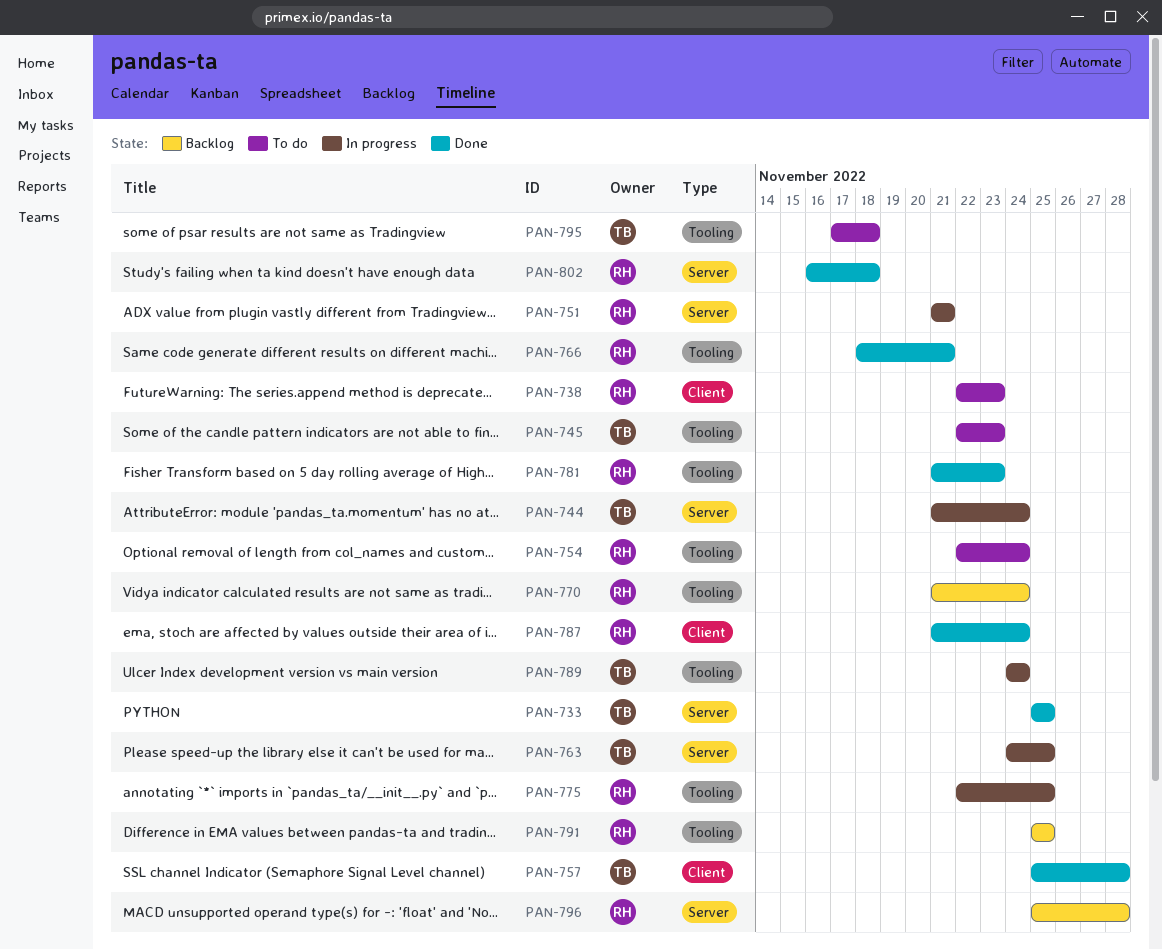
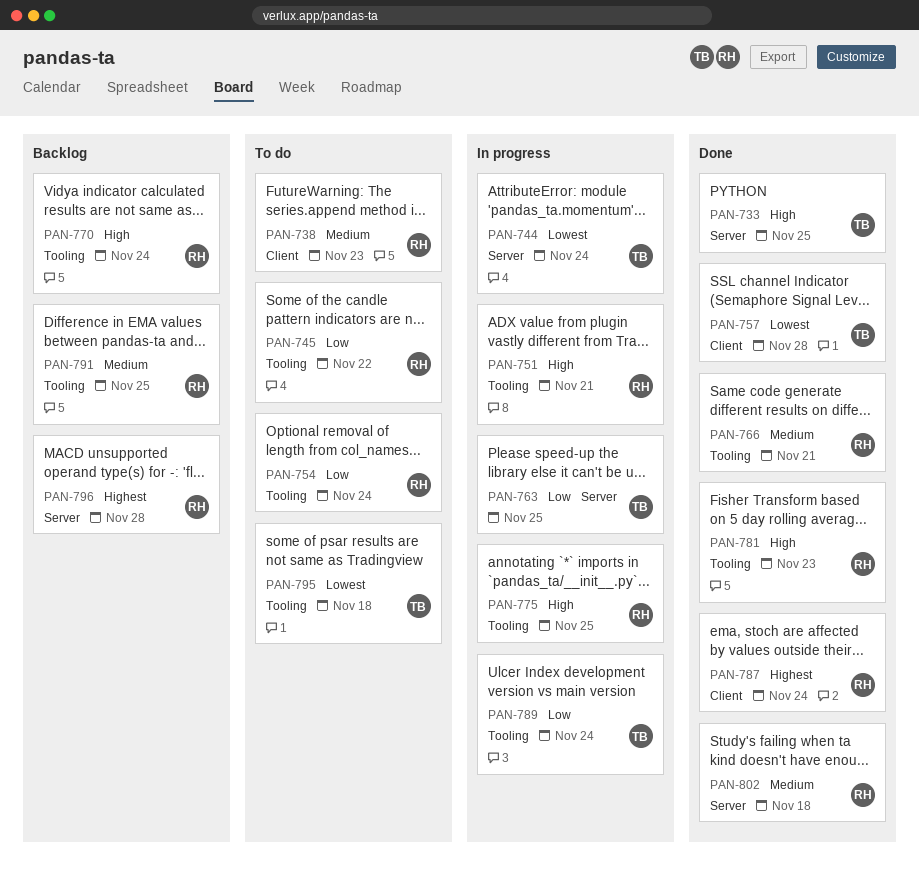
PAN-745, owner: TB -> RH
PAN-745, due: Nov 23 -> Nov 22
PAN-751, label: Server -> Tooling

